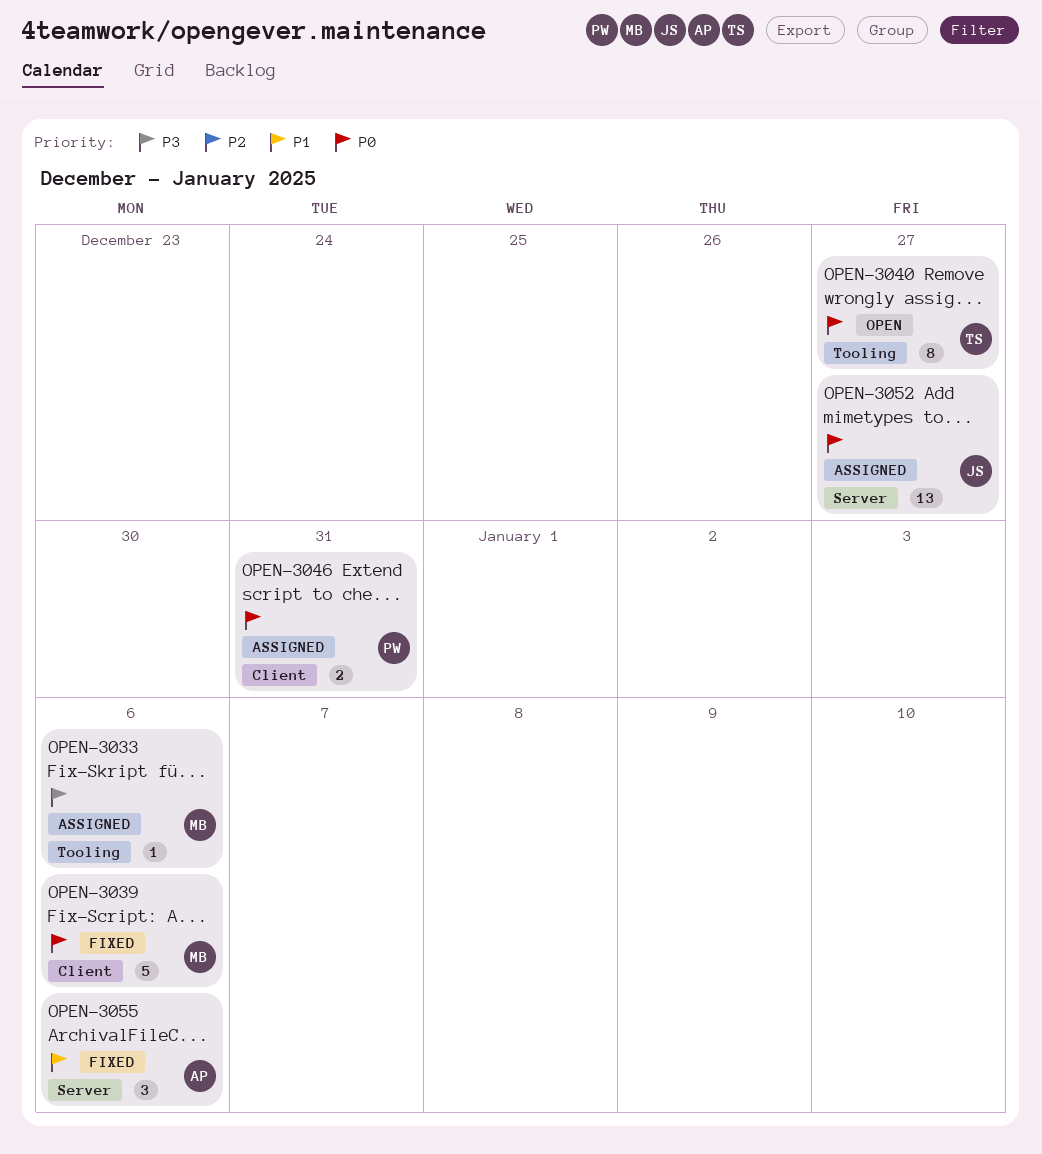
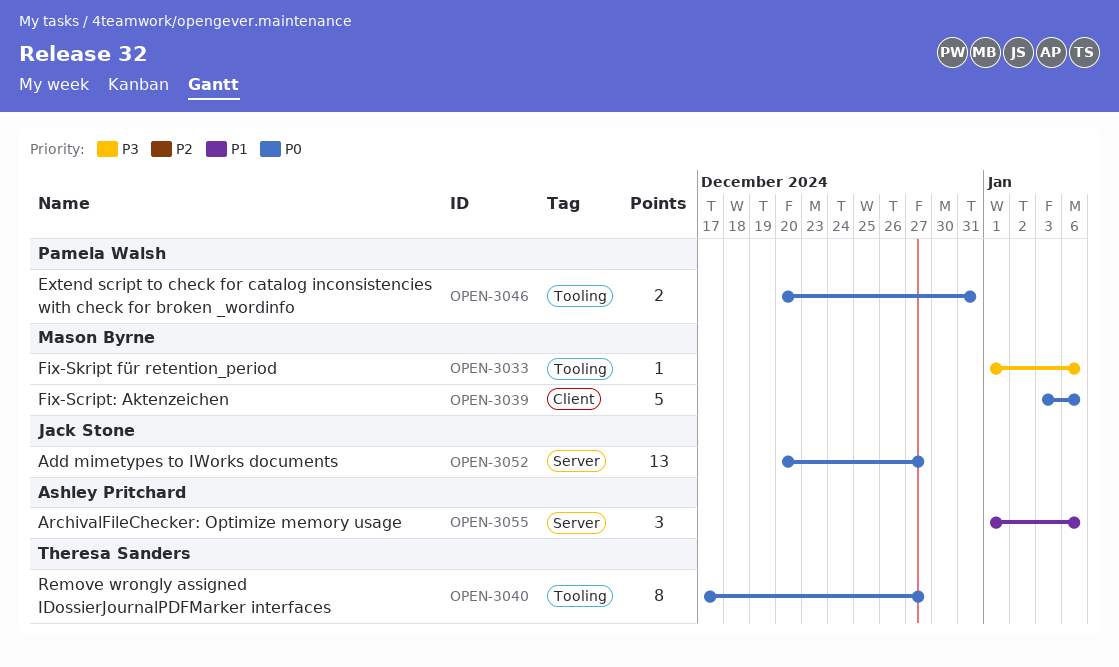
OPEN-3046, label: Client -> Tooling

